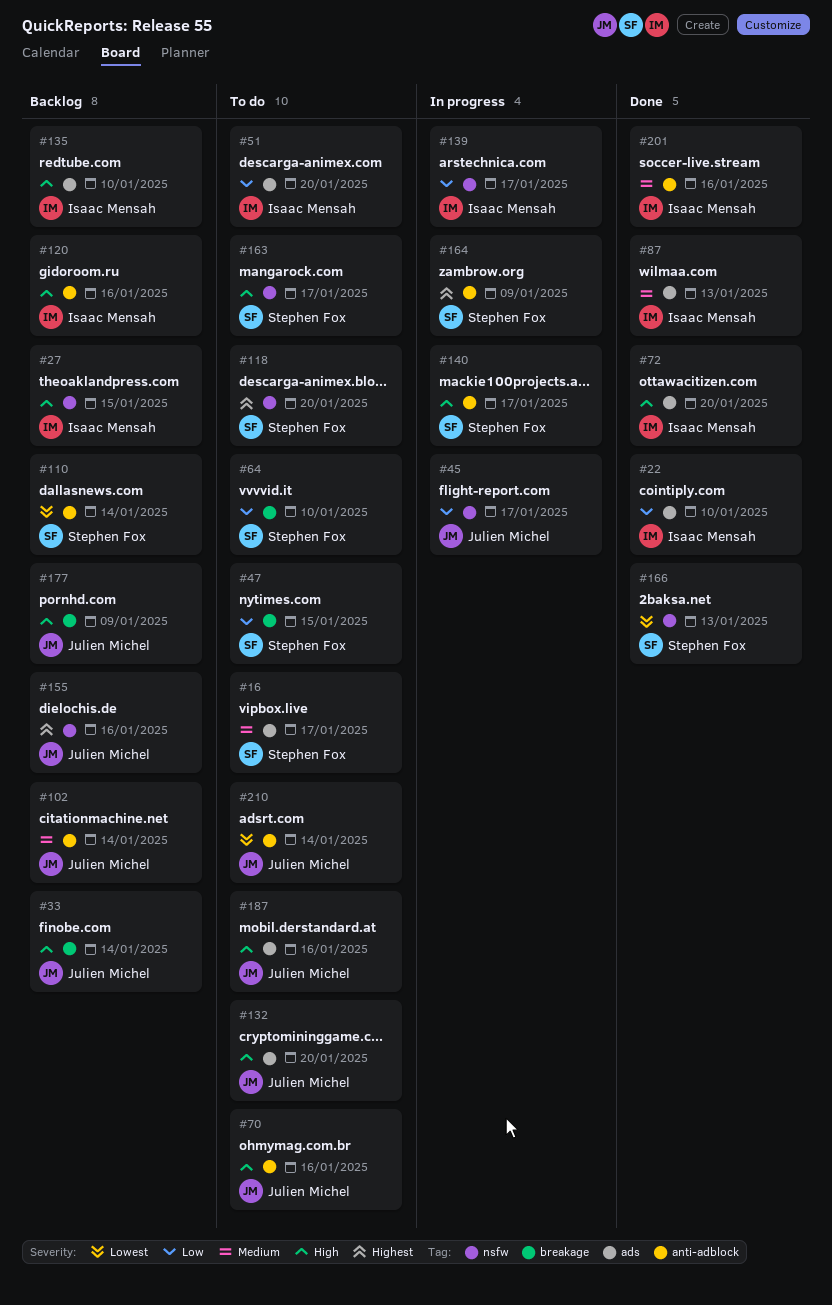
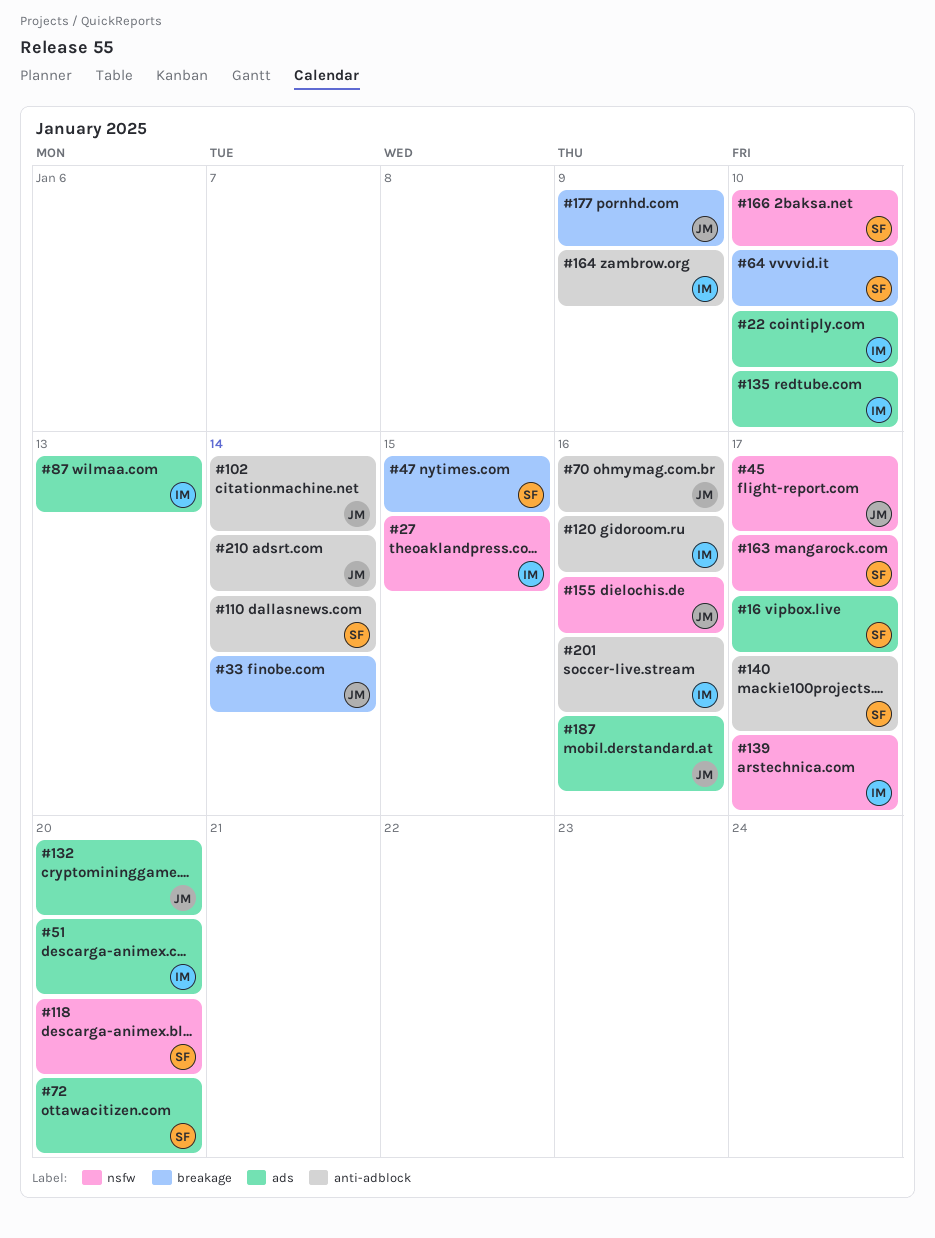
#72, owner: Isaac Mensah -> Stephen Fox
#164, owner: Stephen Fox -> Isaac Mensah
#166, due: Jan 13 -> Jan 10

